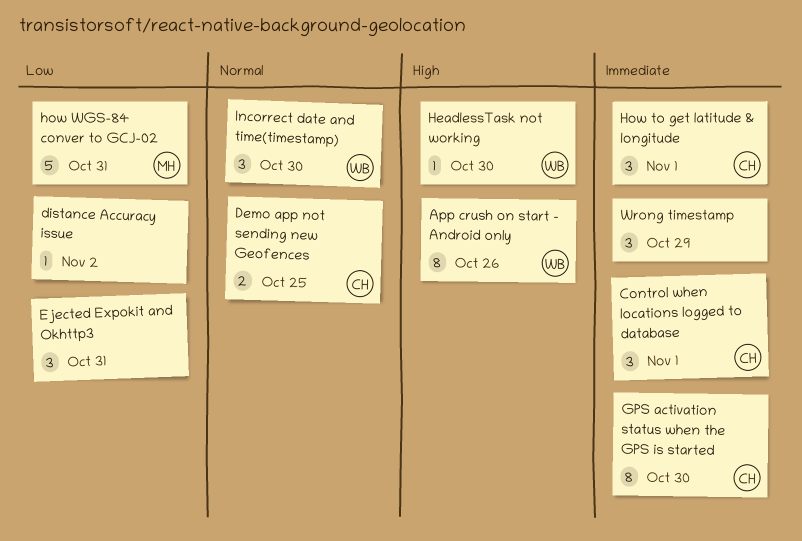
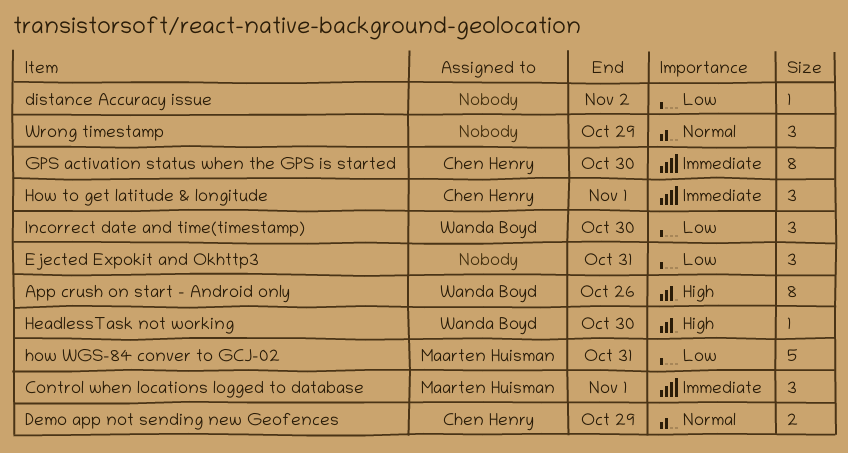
Control when locations logged to database, owner: Chen Henry -> Maarten Huisman
Demo app not sending new Geofences, due: Oct 25 -> Oct 29
Incorrect date and time(timestamp), priority: Normal -> Low
Wrong timestamp, priority: Immediate -> Normal

